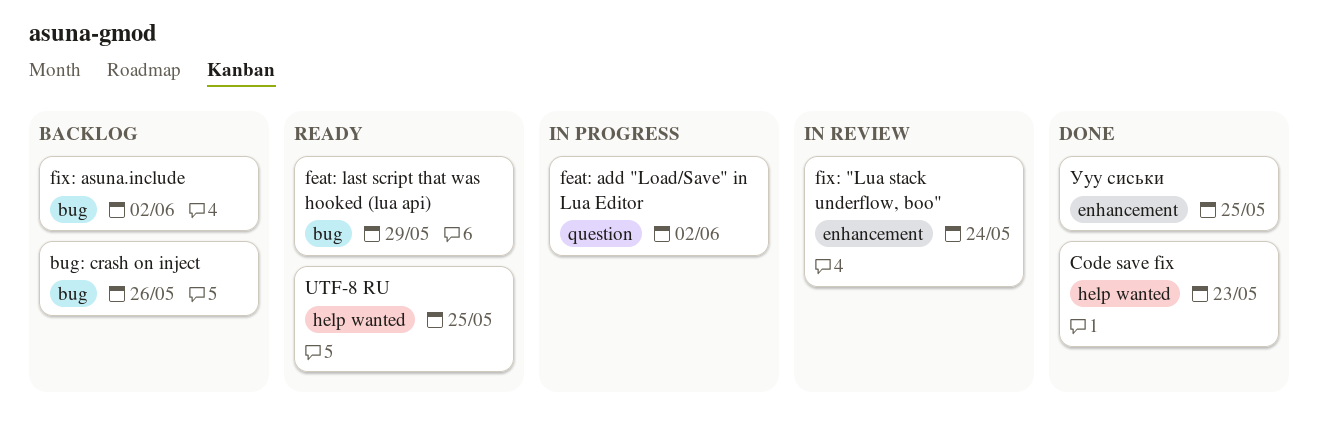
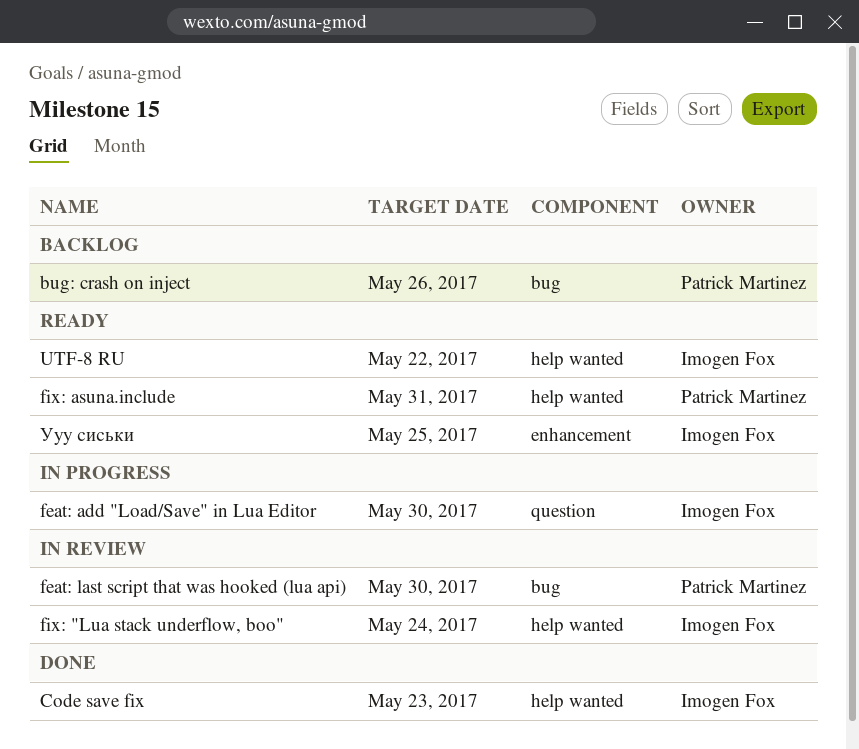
feat: add "Load/Save" in Lua Editor, due: Jun 2 -> May 30
feat: last script that was hooked (lua api), status: Ready -> In review
feat: last script that was hooked (lua api), due: May 29 -> May 30
fix: "Lua stack underflow, boo", label: enhancement -> help wanted
fix: asuna.include, status: Backlog -> Ready
fix: asuna.include, label: bug -> help wanted
fix: asuna.include, due: Jun 2 -> May 31
UTF-8 RU, due: May 25 -> May 22
Ууу сиськи, status: Done -> Ready

